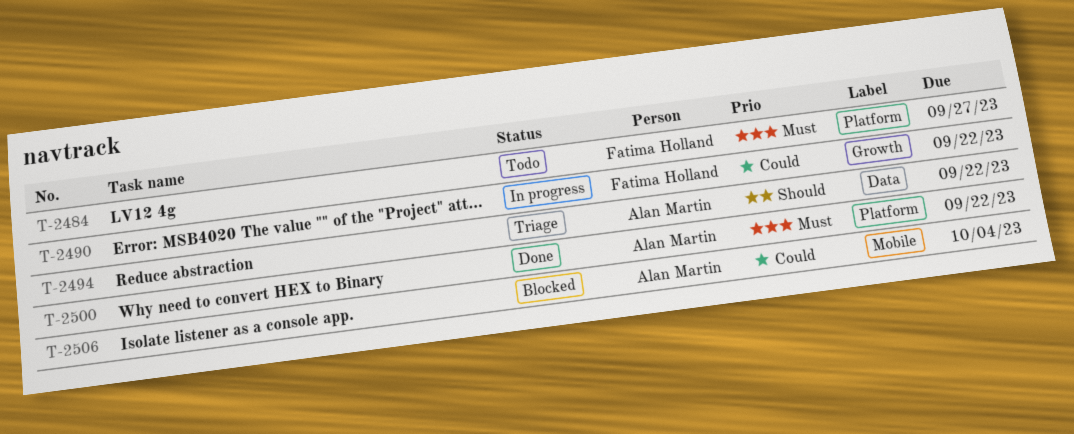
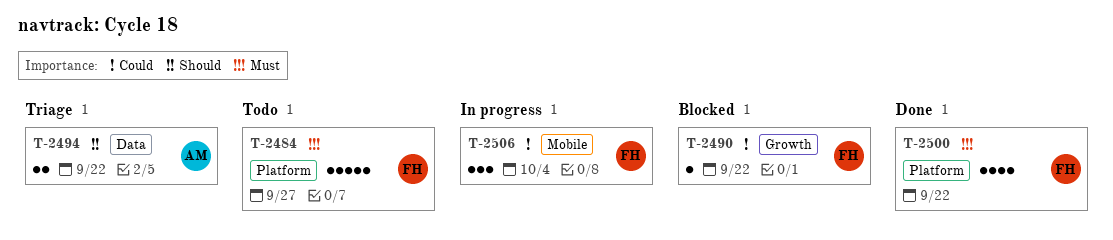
T-2490, status: In progress -> Blocked
T-2500, owner: Alan Martin -> Fatima Holland
T-2506, status: Blocked -> In progress
T-2506, owner: Alan Martin -> Fatima Holland

